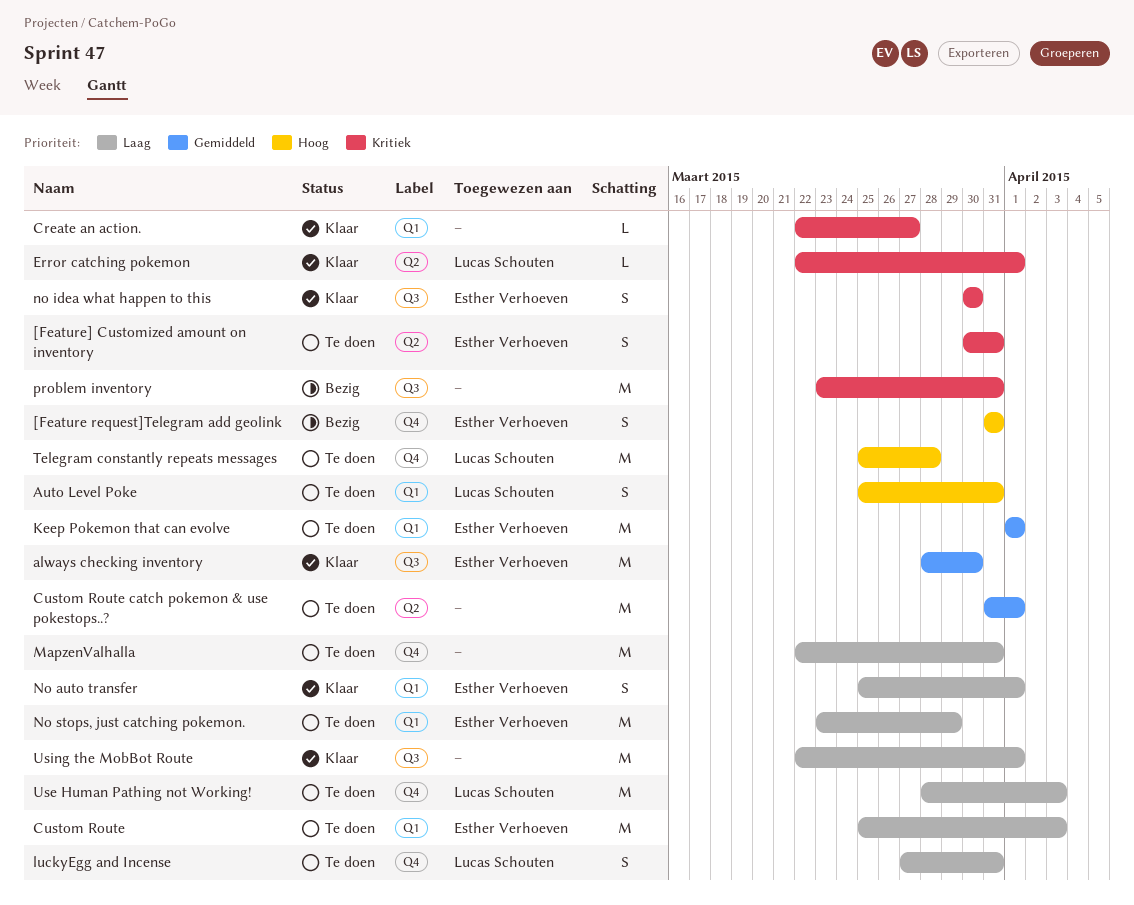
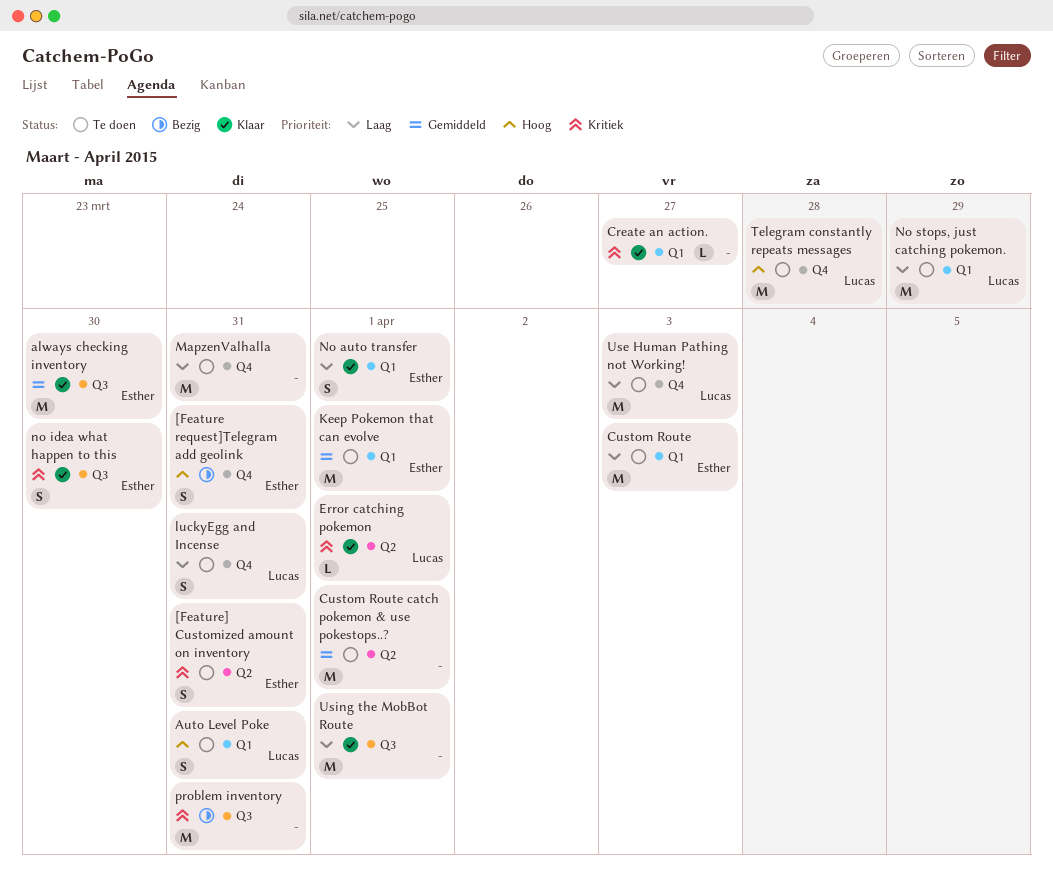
No stops, just catching pokemon., owner: Esther Verhoeven -> Lucas Schouten

